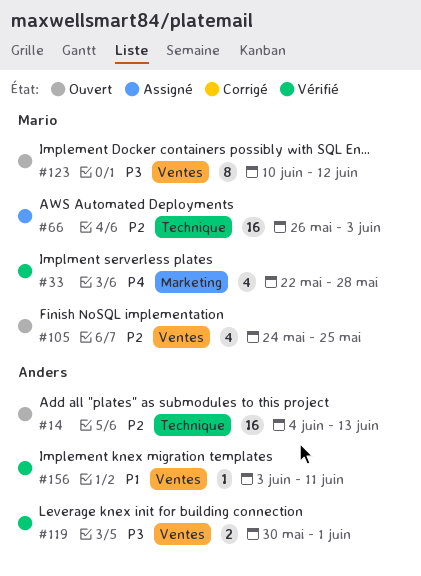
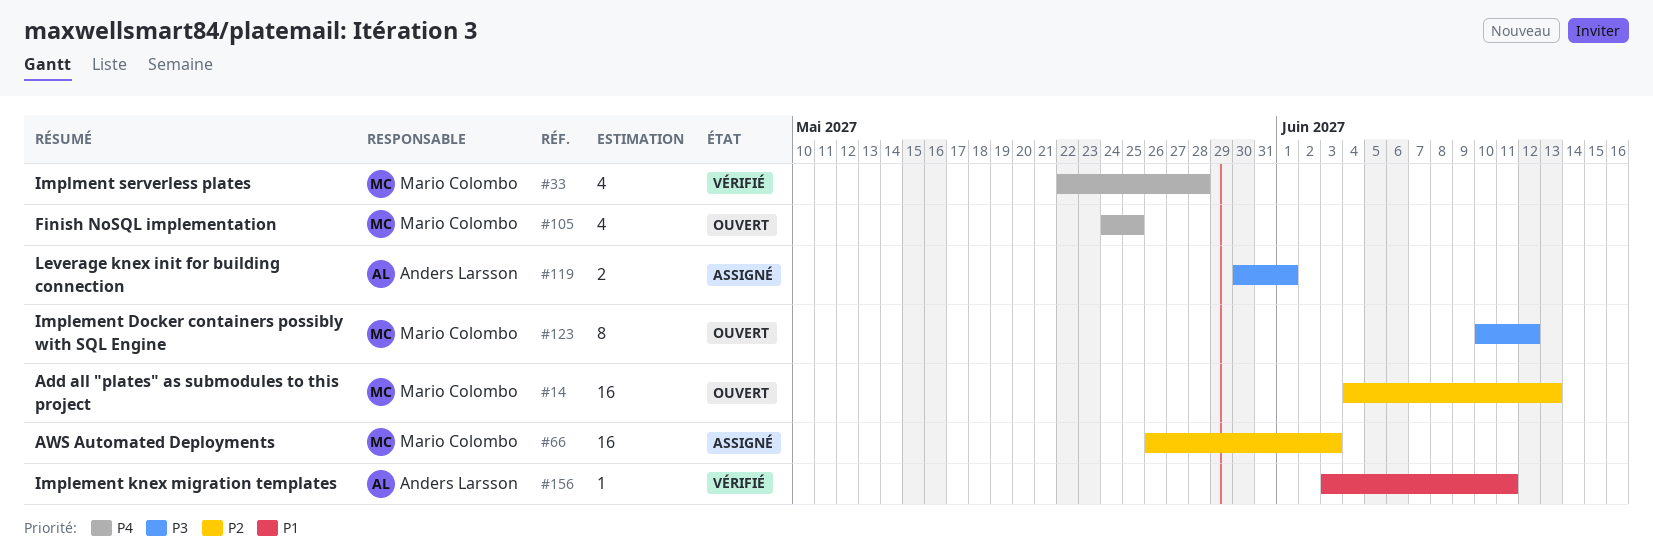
#14, owner: Anders Larsson -> Mario Colombo
#105, priority: P2 -> P4
#119, status: Vérifié -> Assigné

